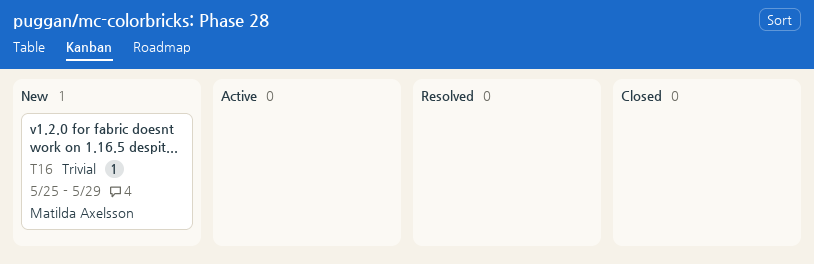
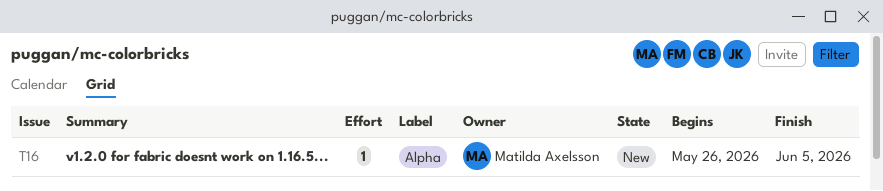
T16, start: May 25 -> May 26
T16, due: May 29 -> Jun 5

